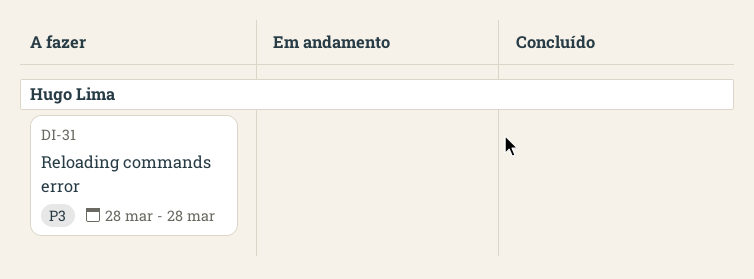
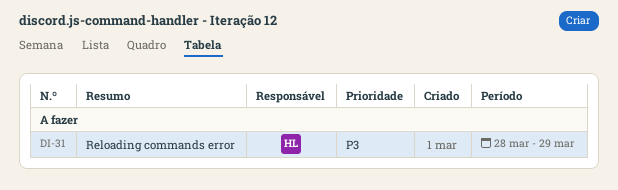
DI-31, due: Mar 28 -> Mar 29

